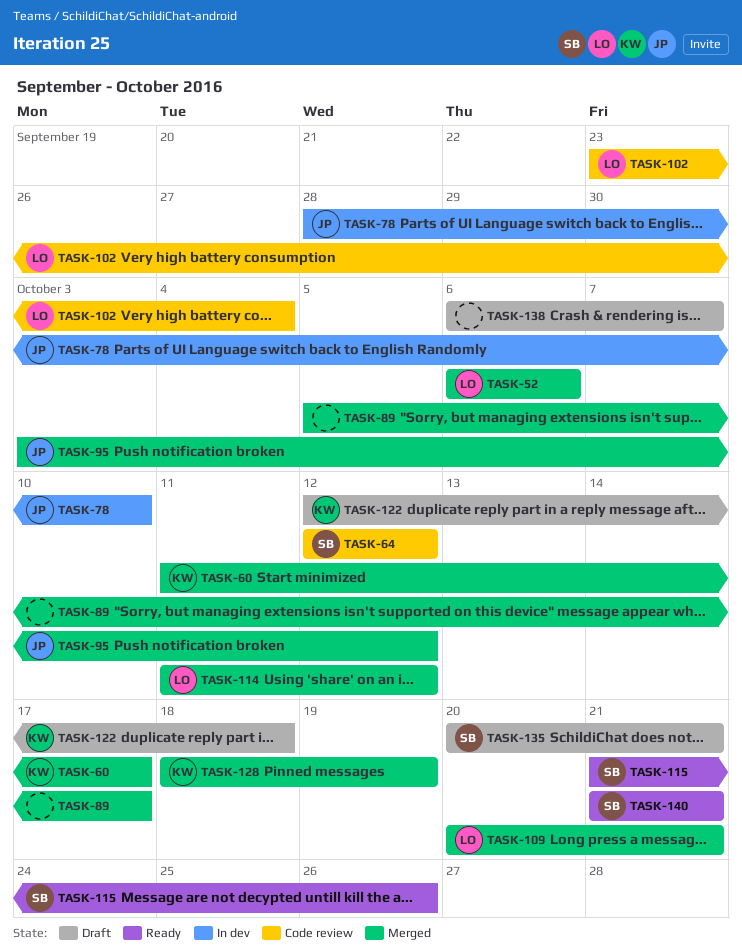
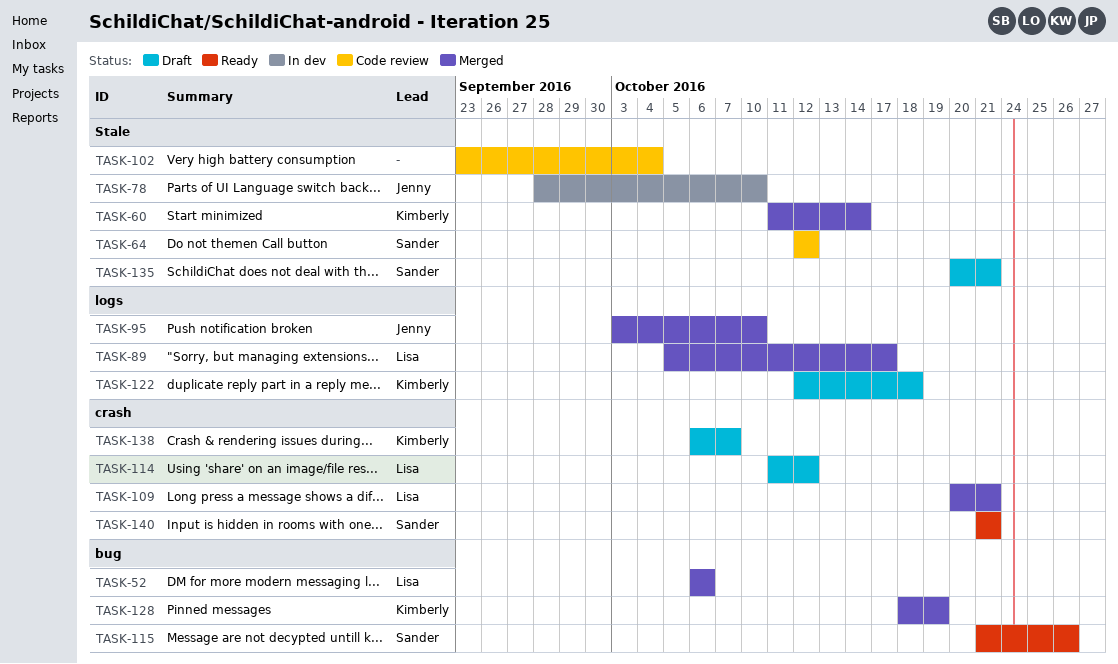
TASK-60, due: Oct 17 -> Oct 14
TASK-89, owner: none -> Lisa
TASK-95, due: Oct 12 -> Oct 10
TASK-102, owner: Lisa -> none
TASK-114, status: Merged -> Draft
TASK-138, owner: none -> Kimberly

